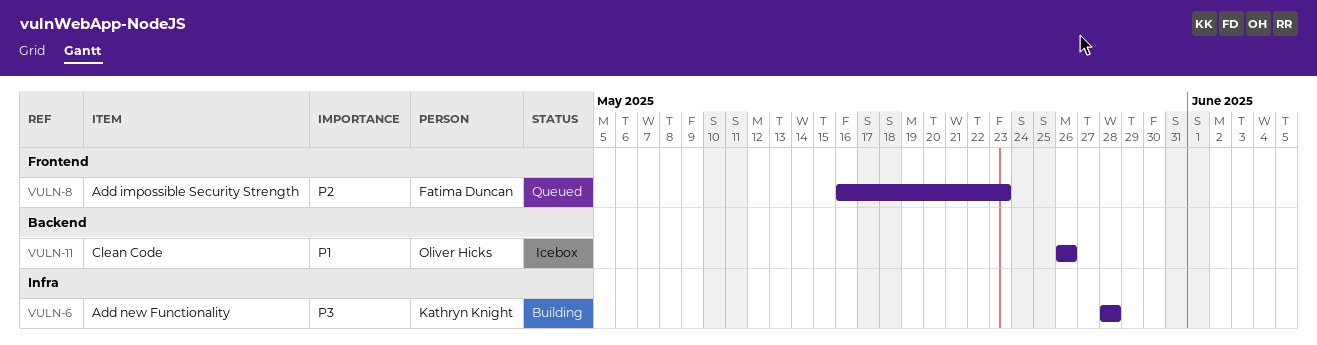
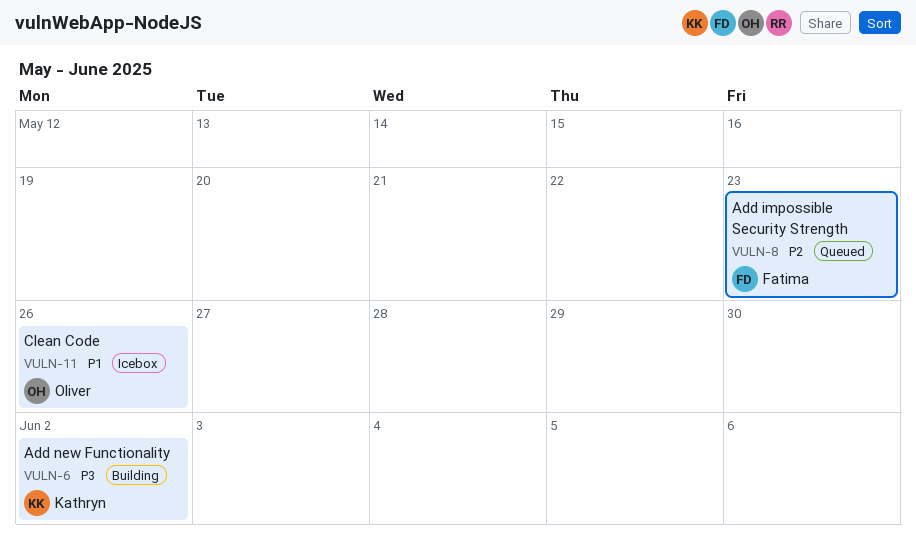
VULN-6, due: May 28 -> Jun 2

